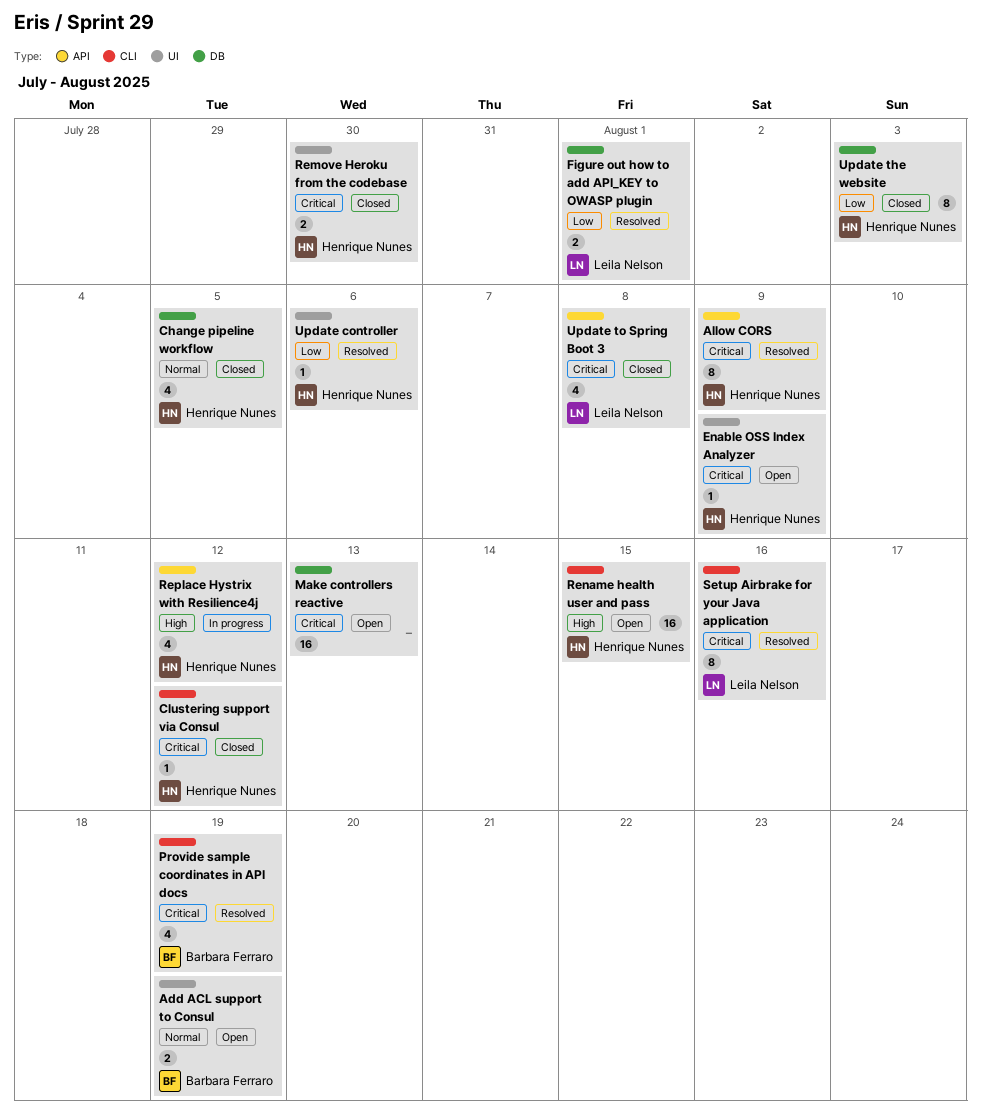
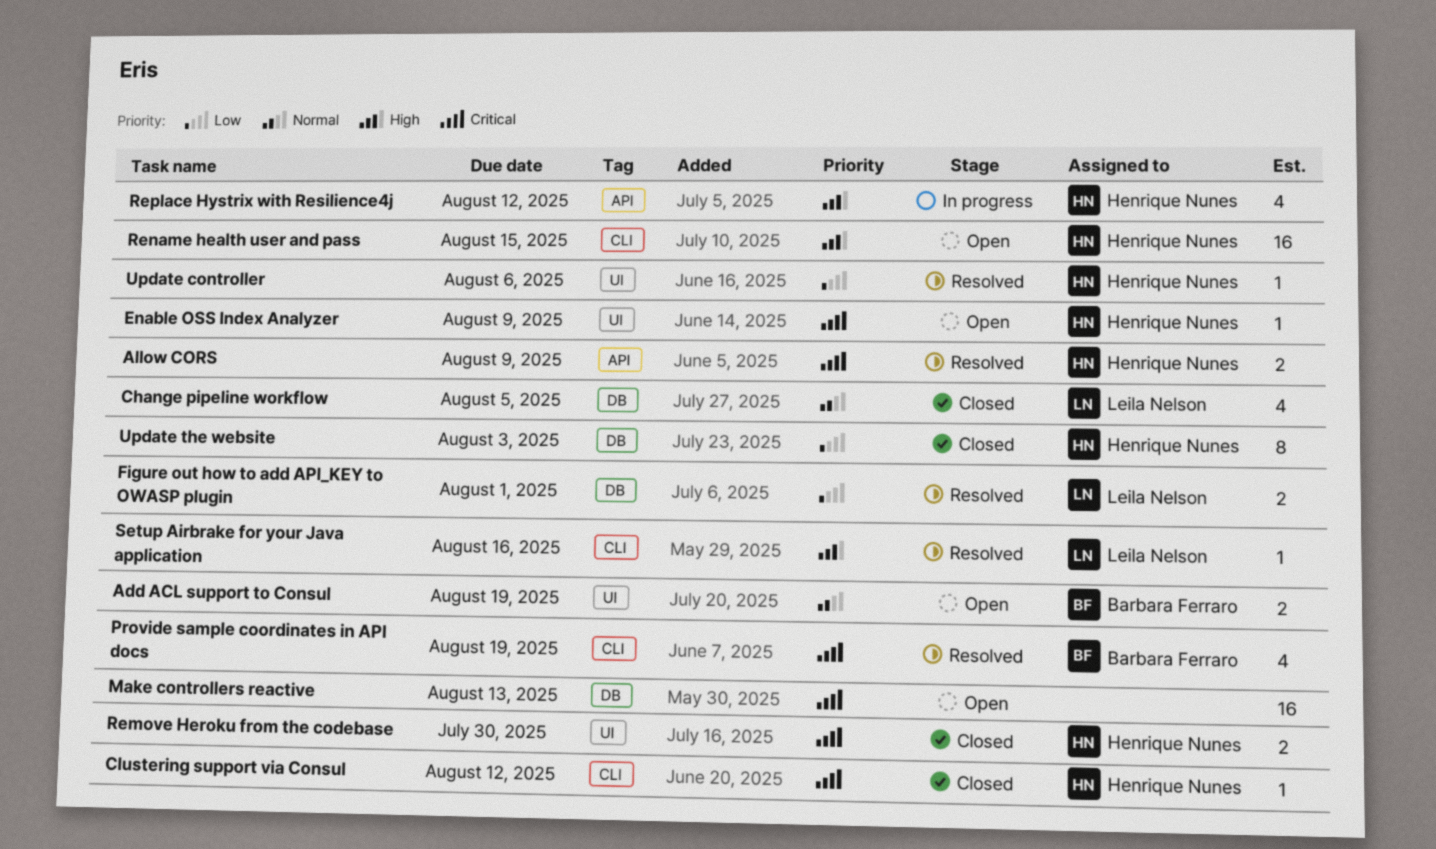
Allow CORS, estimate: 8 -> 2
Change pipeline workflow, owner: Henrique Nunes -> Leila Nelson
Setup Airbrake for your Java application, priority: Critical -> High
Setup Airbrake for your Java application, estimate: 8 -> 1
Update to Spring Boot 3: present -> none

